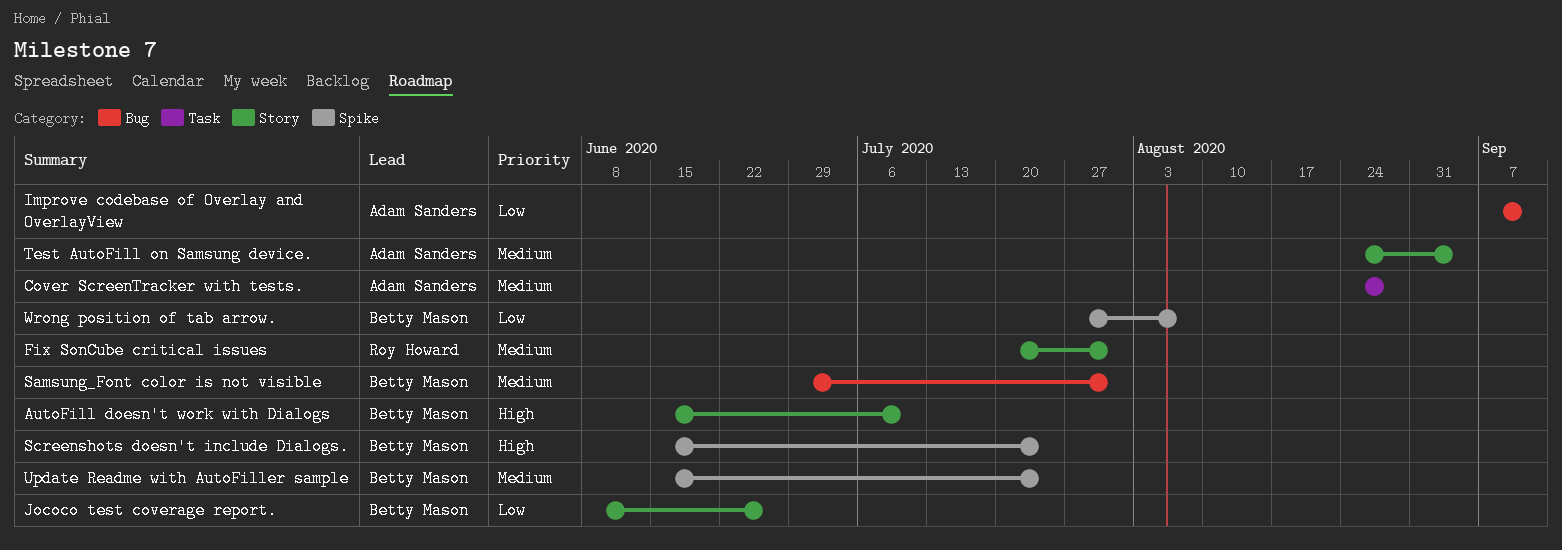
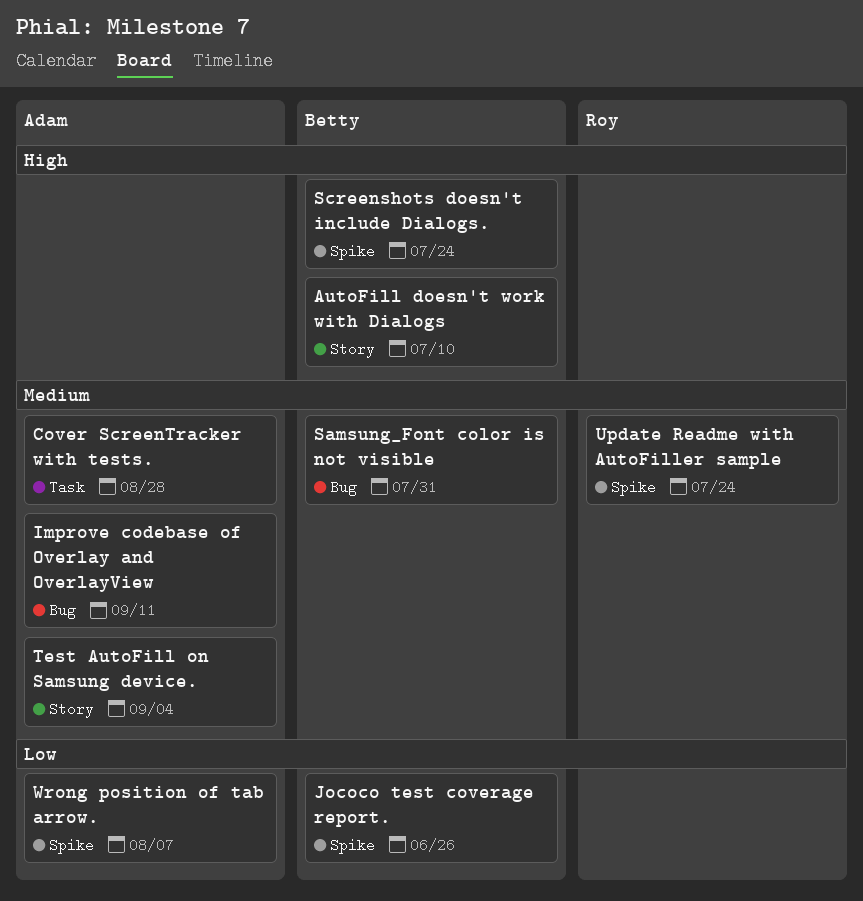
Fix SonCube critical issues: present -> none
Improve codebase of Overlay and OverlayView, priority: Low -> Medium
Jococo test coverage report., label: Story -> Spike
Update Readme with AutoFiller sample, owner: Betty Mason -> Roy Howard
Wrong position of tab arrow., owner: Betty Mason -> Adam Sanders

